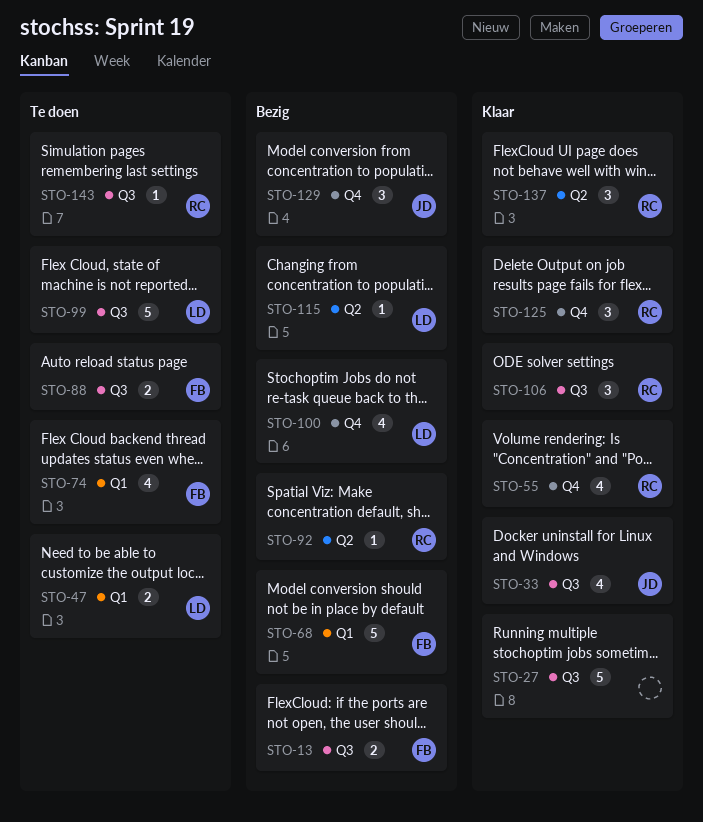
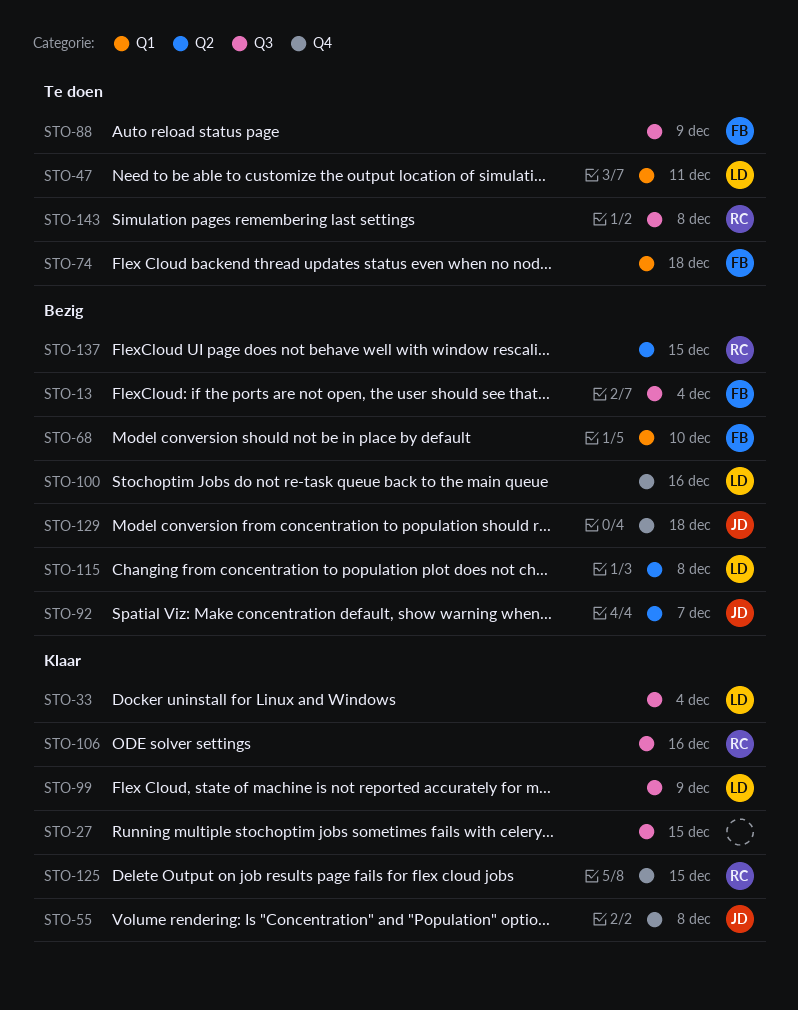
STO-33, owner: JD -> LD
STO-55, owner: RC -> JD
STO-92, owner: RC -> JD
STO-99, status: Te doen -> Klaar
STO-137, status: Klaar -> Bezig

